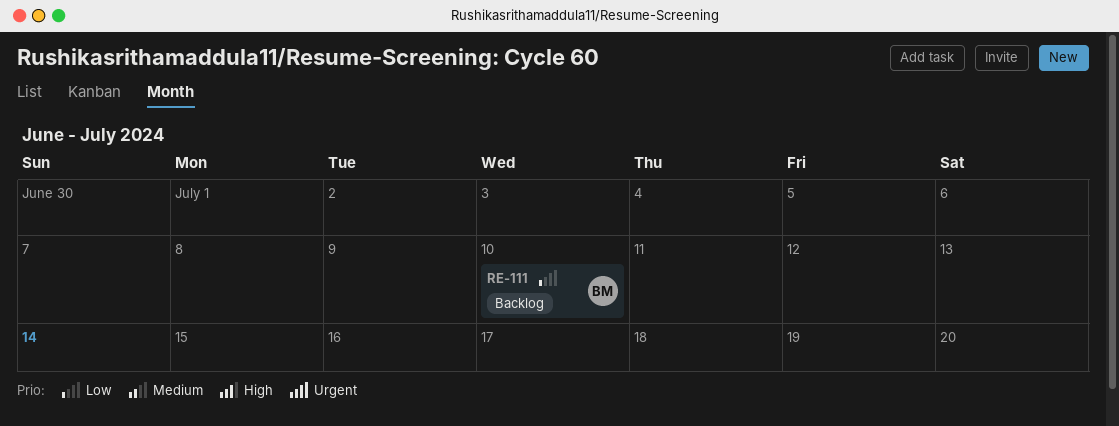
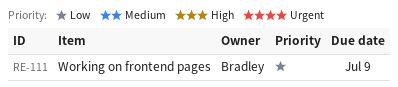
RE-111, due: Jul 10 -> Jul 9

